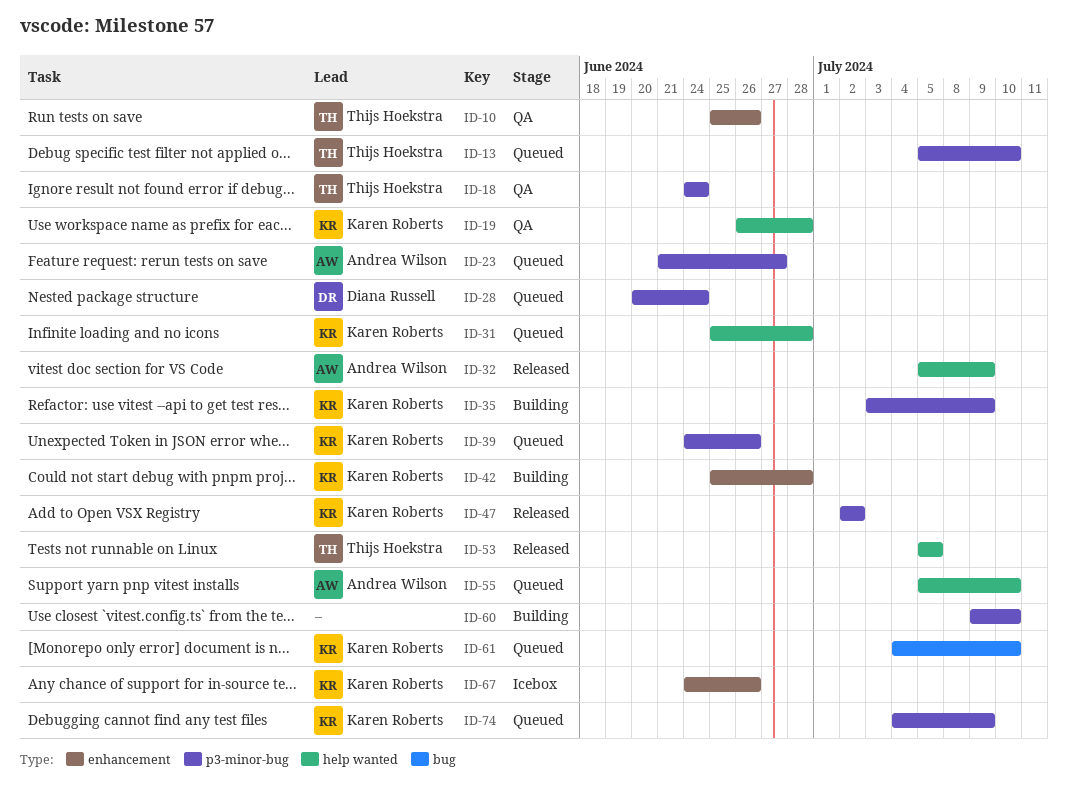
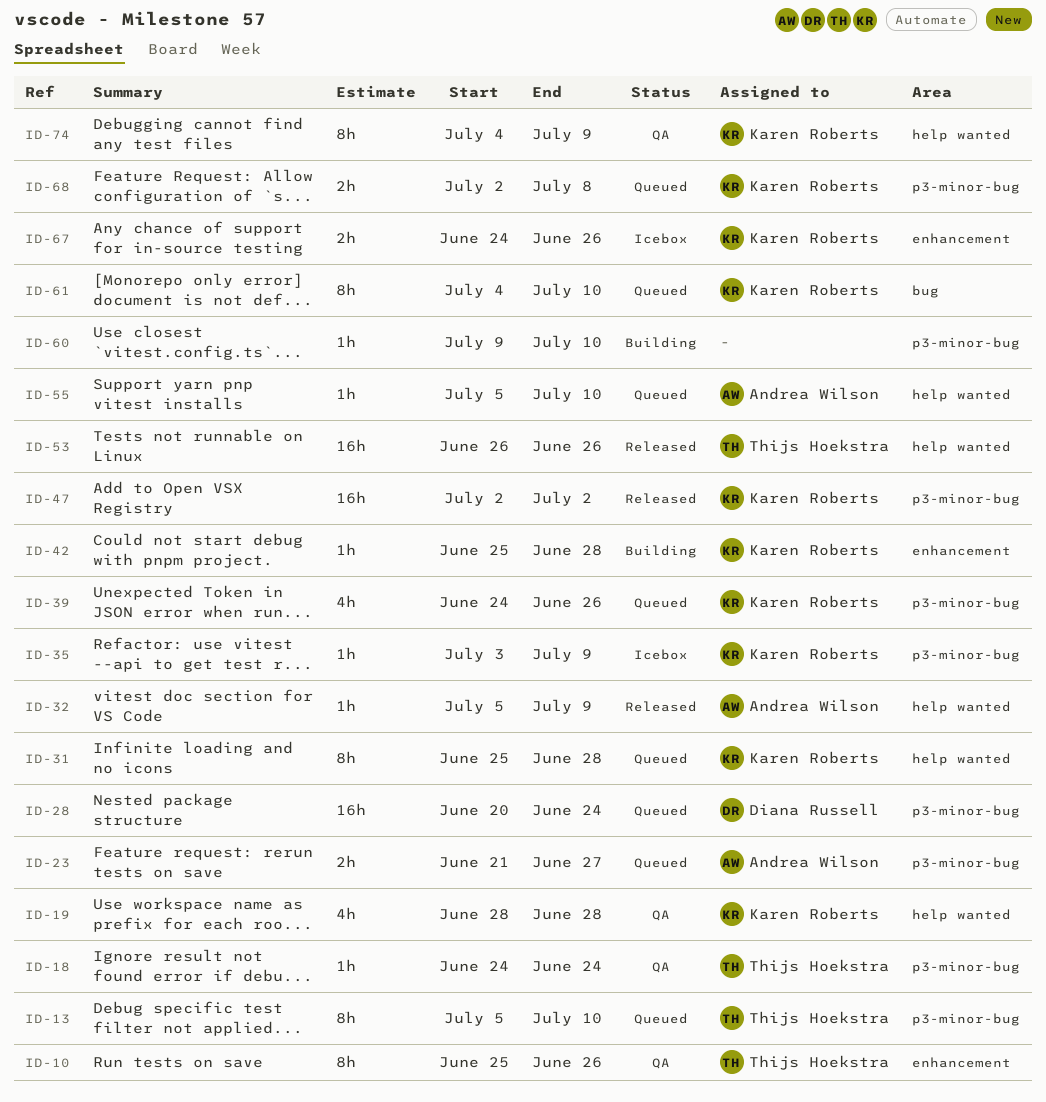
ID-19, start: Jun 26 -> Jun 28
ID-35, status: Building -> Icebox
ID-53, start: Jul 5 -> Jun 26
ID-53, due: Jul 5 -> Jun 26
ID-68: none -> present
ID-74, status: Queued -> QA
ID-74, label: p3-minor-bug -> help wanted

